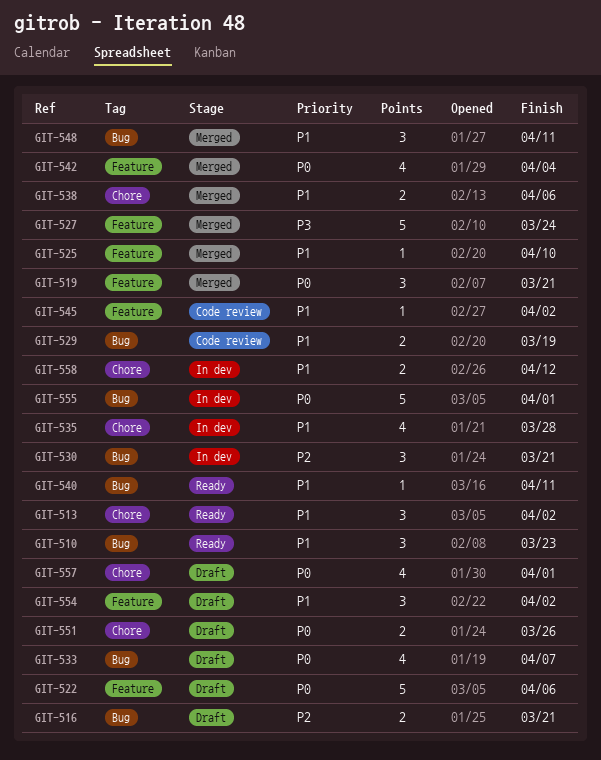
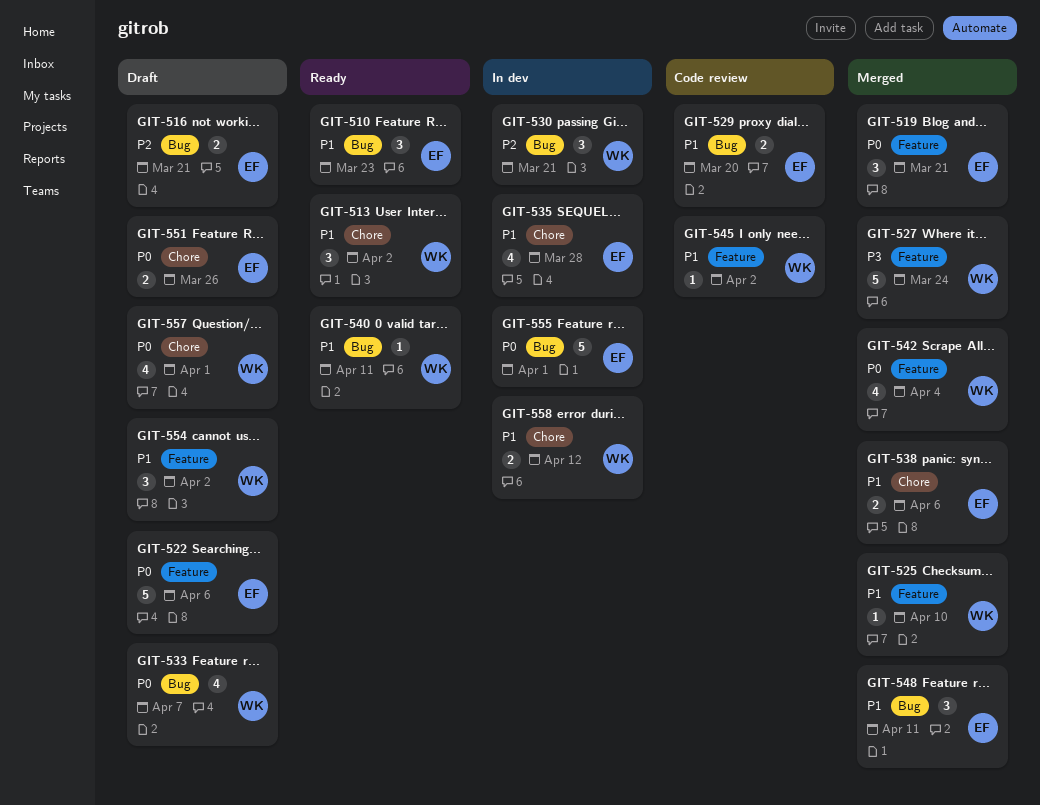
GIT-529, due: Mar 19 -> Mar 20

